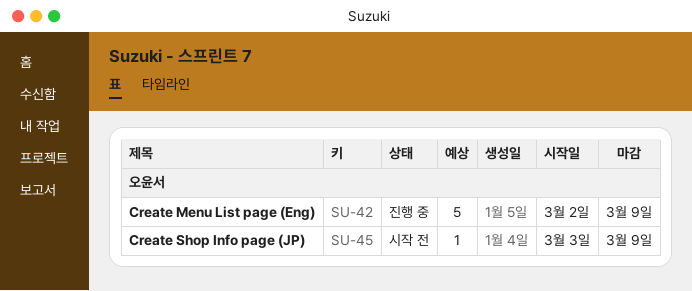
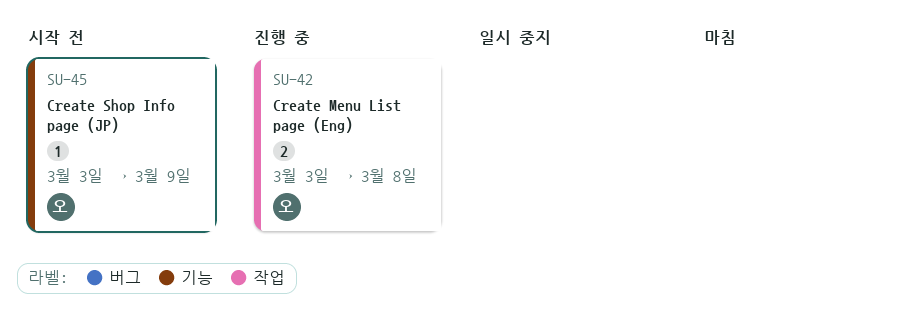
SU-42, estimate: 5 -> 2
SU-42, start: Mar 2 -> Mar 3
SU-42, due: Mar 9 -> Mar 8

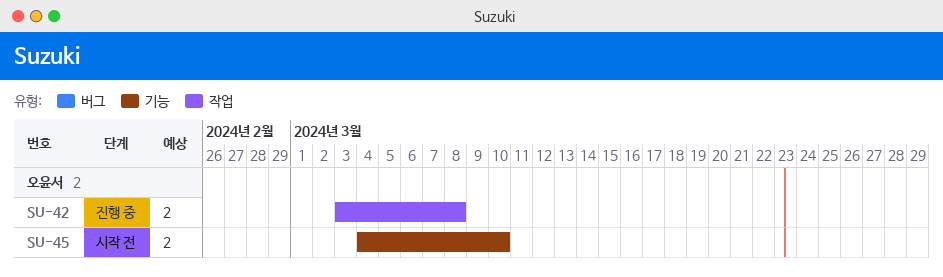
SU-45, estimate: 1 -> 2
SU-45, start: Mar 3 -> Mar 4
SU-45, due: Mar 9 -> Mar 10

